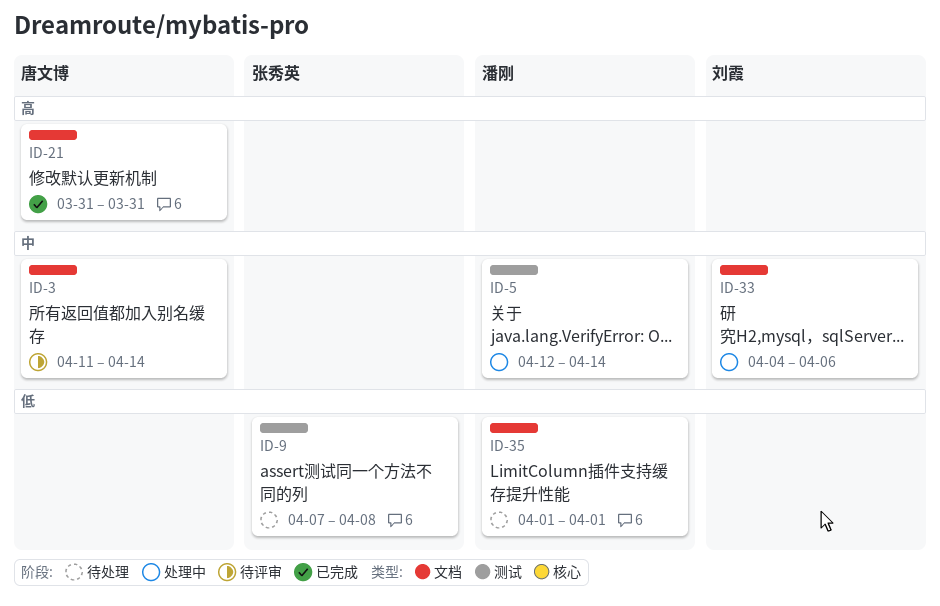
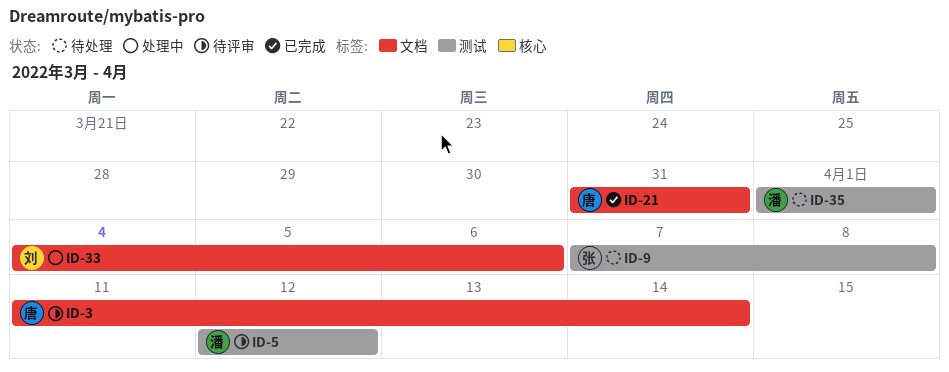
ID-5, status: 处理中 -> 待评审
ID-5, due: Apr 14 -> Apr 12
ID-35, label: 文档 -> 测试

